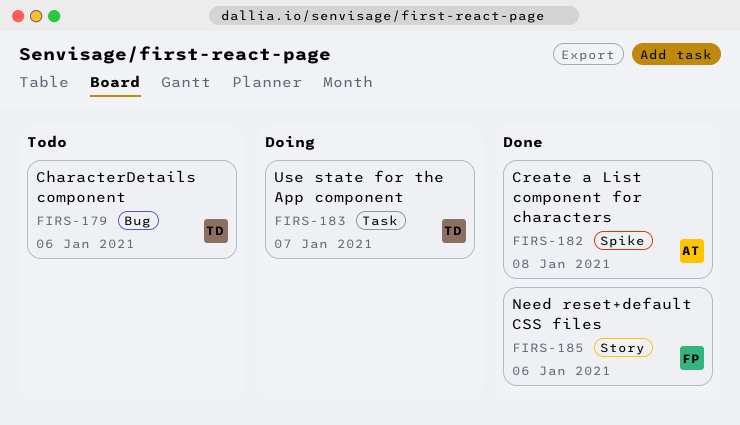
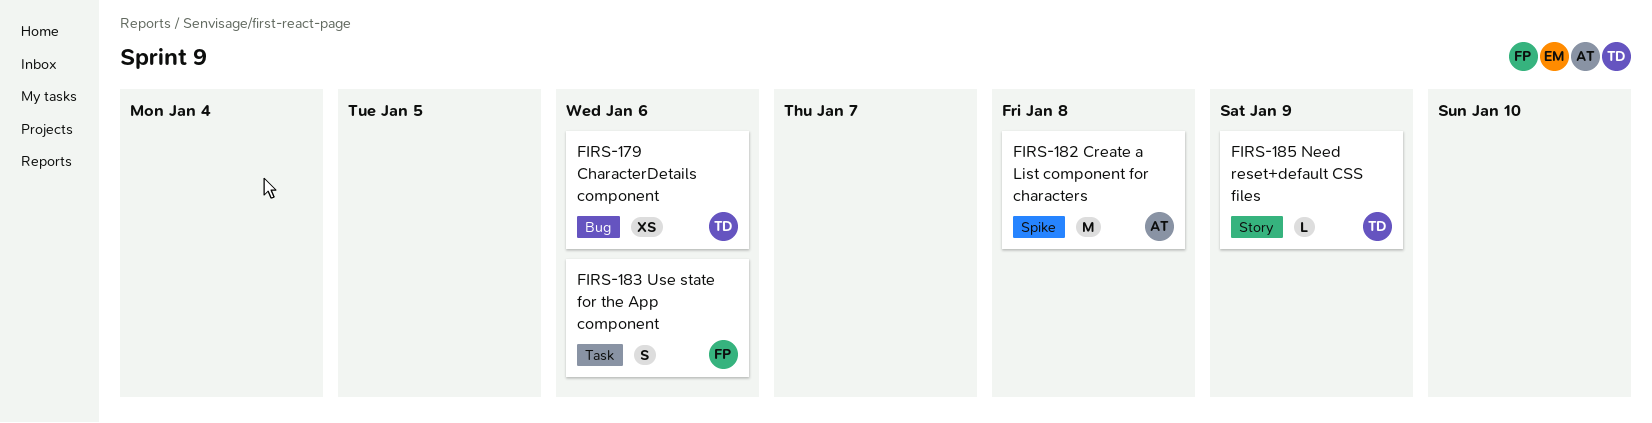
FIRS-183, owner: TD -> FP
FIRS-183, due: Jan 7 -> Jan 6
FIRS-185, owner: FP -> TD
FIRS-185, due: Jan 6 -> Jan 9

